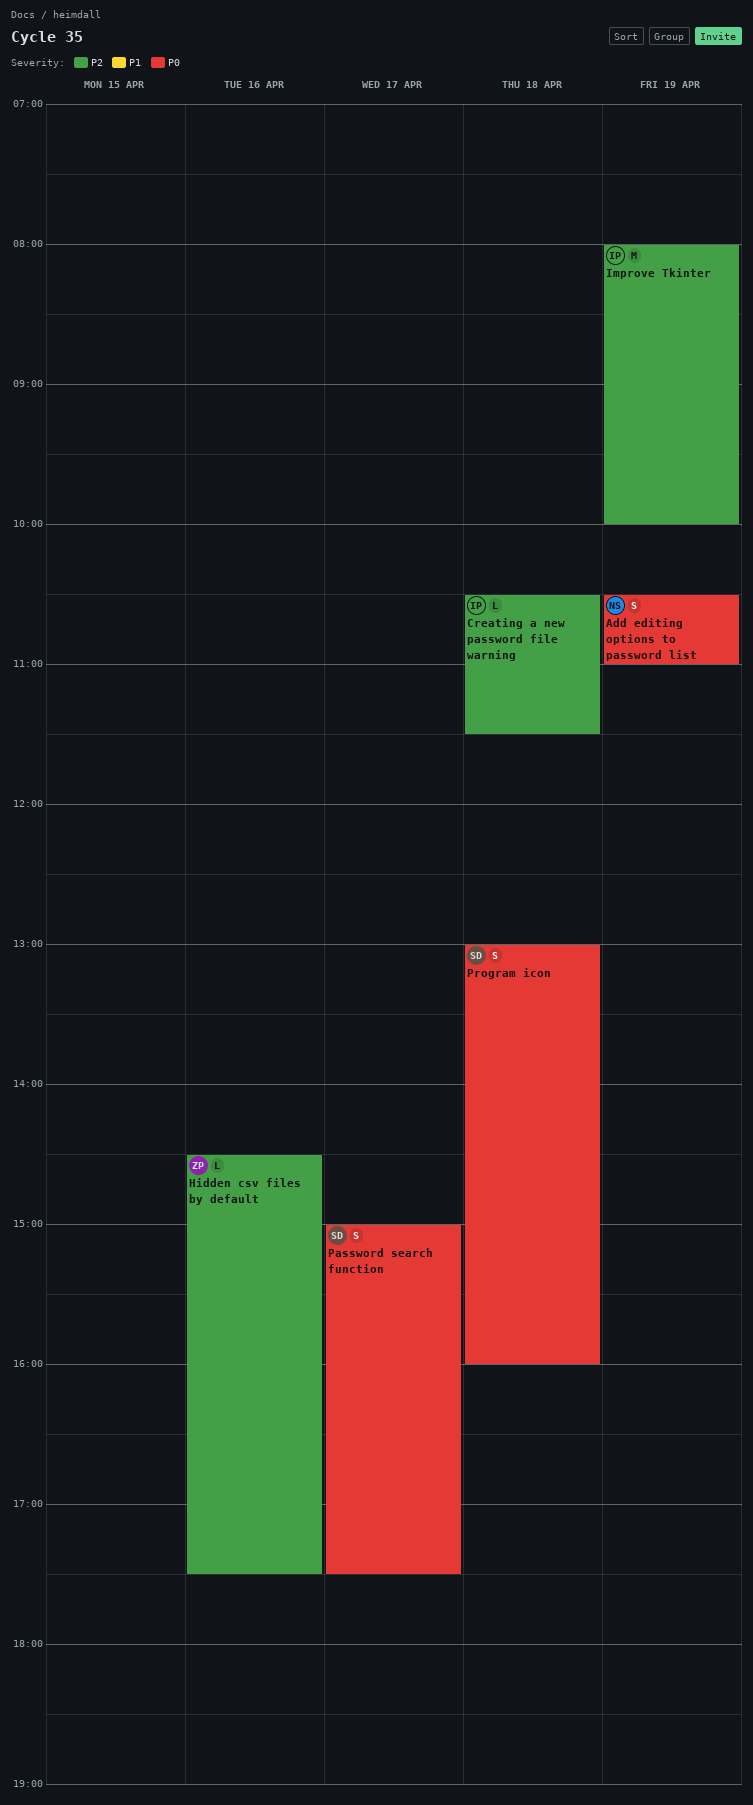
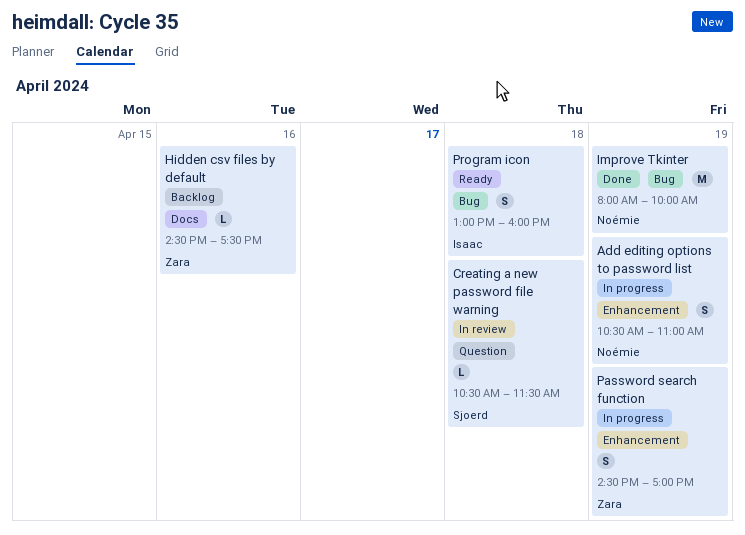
Creating a new password file warning, owner: Isaac -> Sjoerd
Improve Tkinter, owner: Isaac -> Noémie
Password search function, owner: Sjoerd -> Zara
Password search function, day: Apr 17 -> Apr 19
Password search function, begins: 15:00 -> 14:30
Password search function, ends: 17:30 -> 17:00
Program icon, owner: Sjoerd -> Isaac

